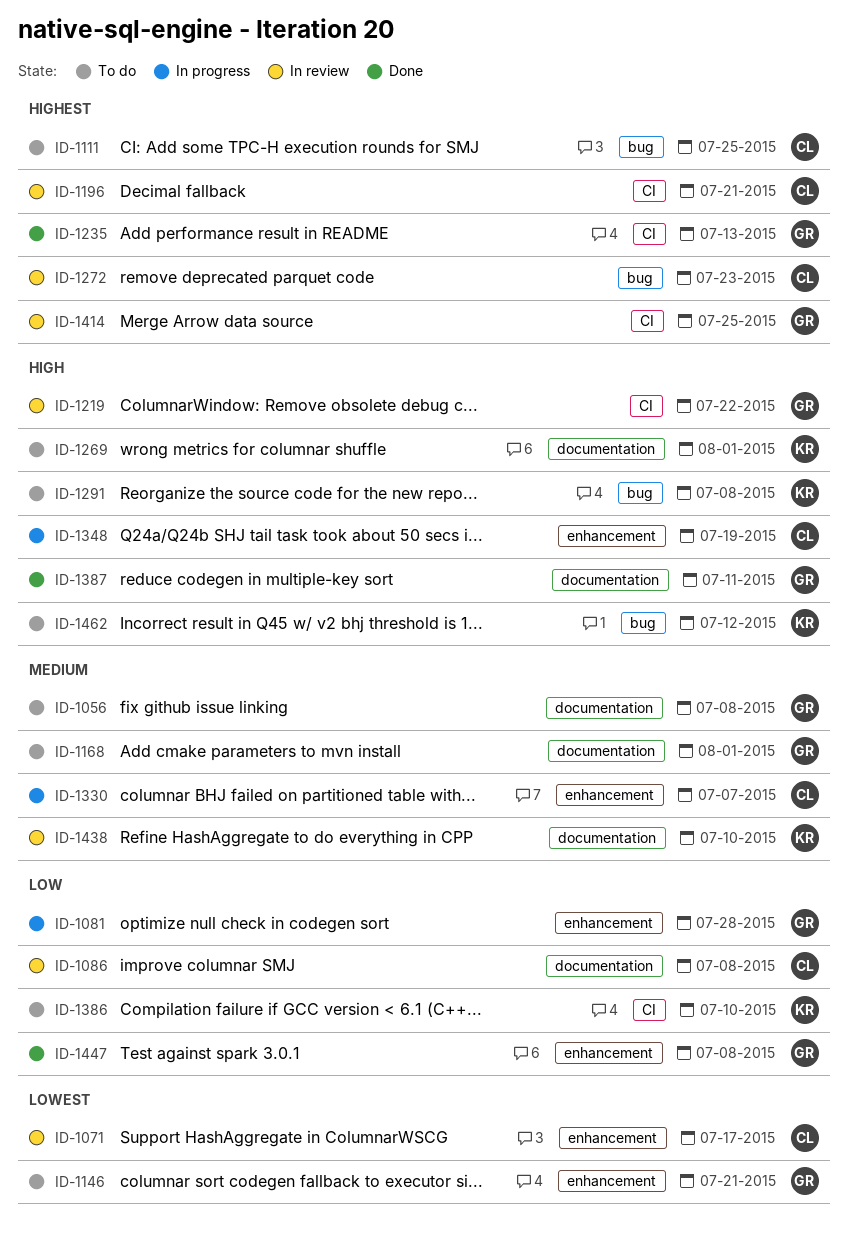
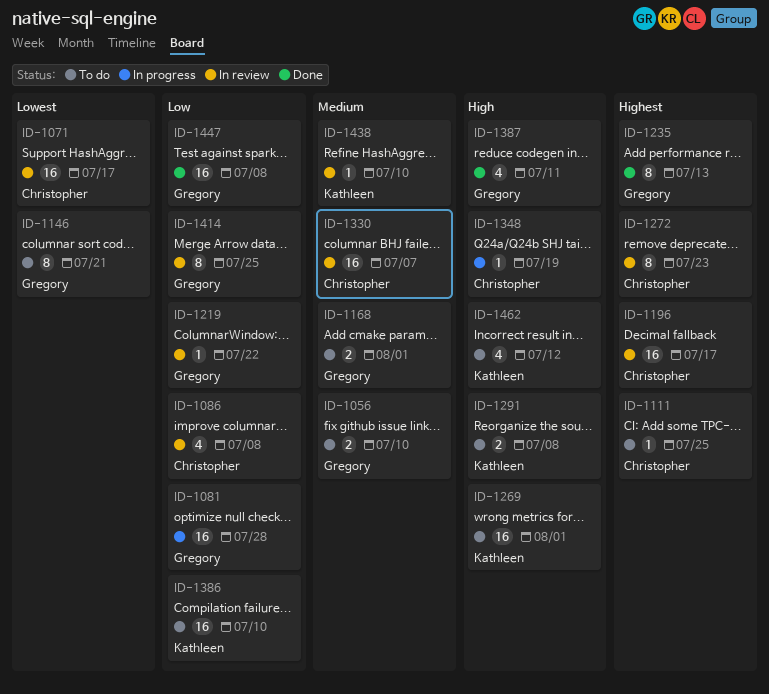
ID-1056, due: Jul 8 -> Jul 10
ID-1196, due: Jul 21 -> Jul 17
ID-1219, priority: High -> Low
ID-1330, status: In progress -> In review
ID-1414, priority: Highest -> Low

